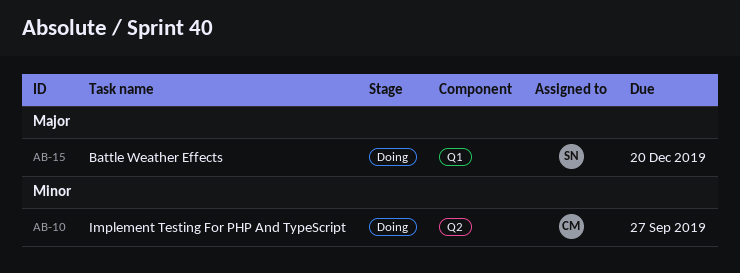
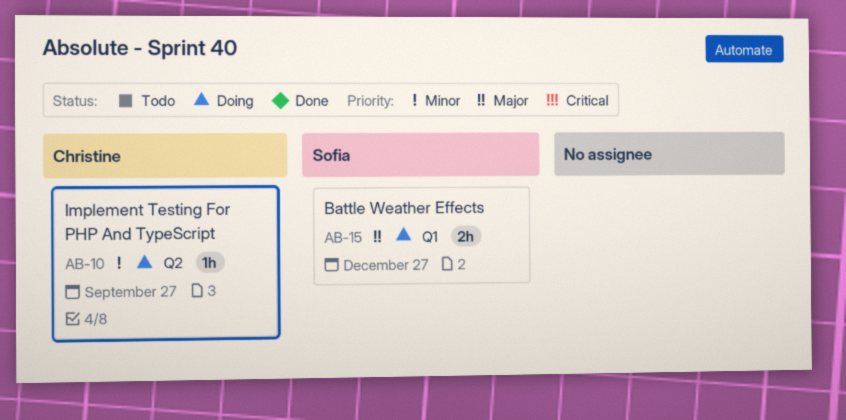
AB-15, due: Dec 20 -> Dec 27

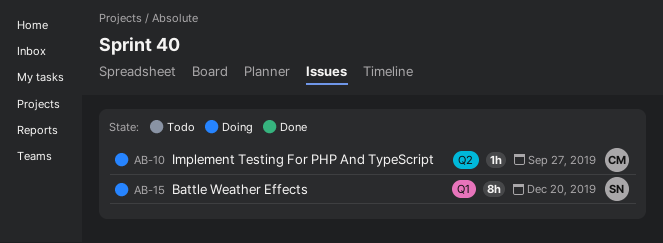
AB-15, estimate: 2h -> 8h
AB-15, due: Dec 27 -> Dec 20

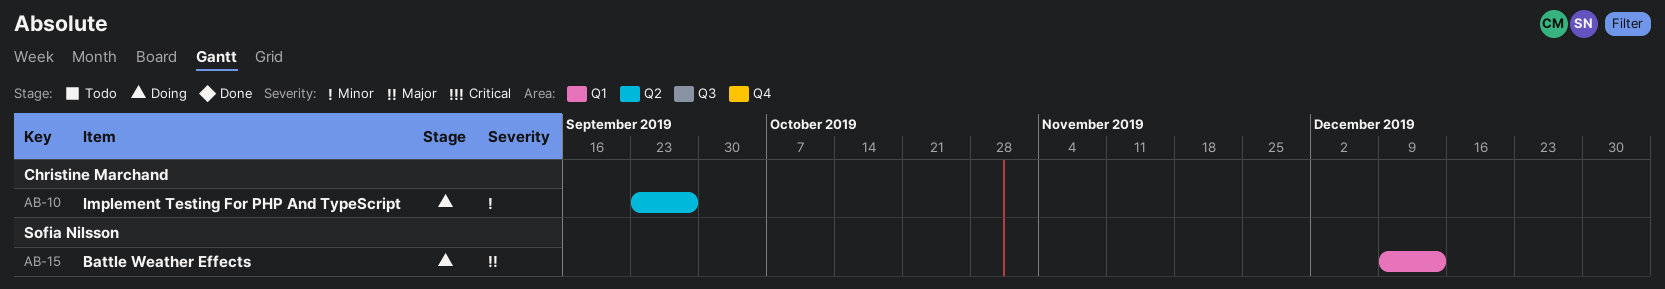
AB-15, due: Dec 20 -> Dec 13

